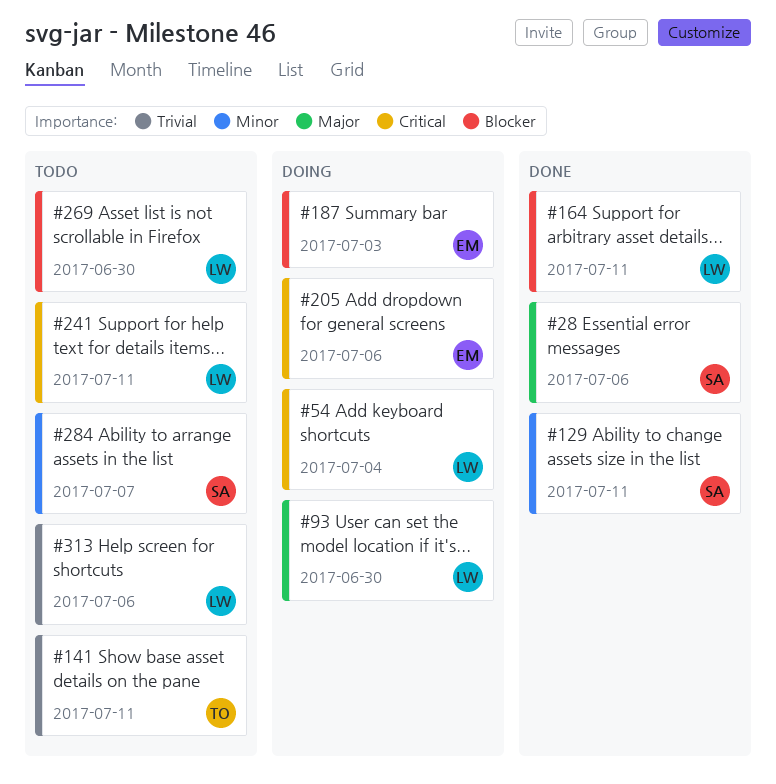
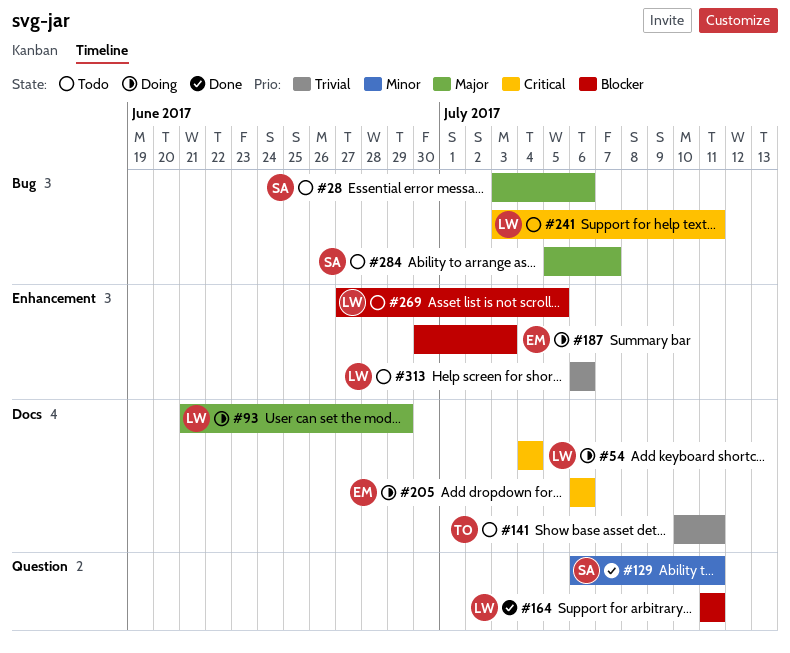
#28, status: Done -> Todo
#93, due: Jun 30 -> Jun 29
#269, due: Jun 30 -> Jul 5
#284, priority: Minor -> Major

